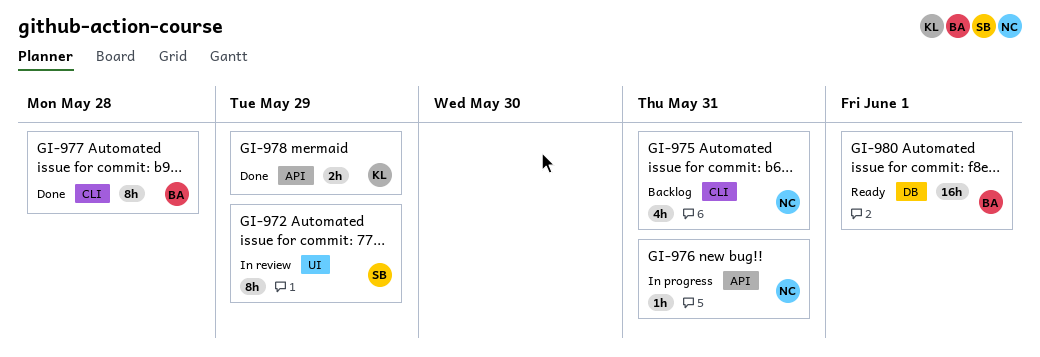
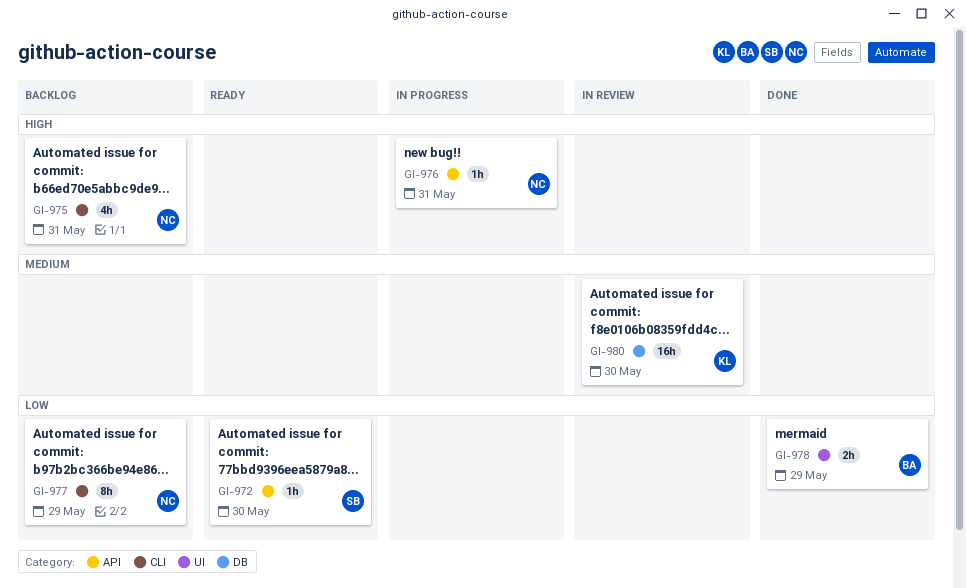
GI-972, status: In review -> Ready
GI-972, label: UI -> API
GI-972, estimate: 8h -> 1h
GI-972, due: May 29 -> May 30
GI-977, status: Done -> Backlog
GI-977, owner: BA -> NC
GI-977, due: May 28 -> May 29
GI-978, owner: KL -> BA
GI-978, label: API -> UI
GI-980, status: Ready -> In review
GI-980, owner: BA -> KL
GI-980, due: Jun 1 -> May 30

